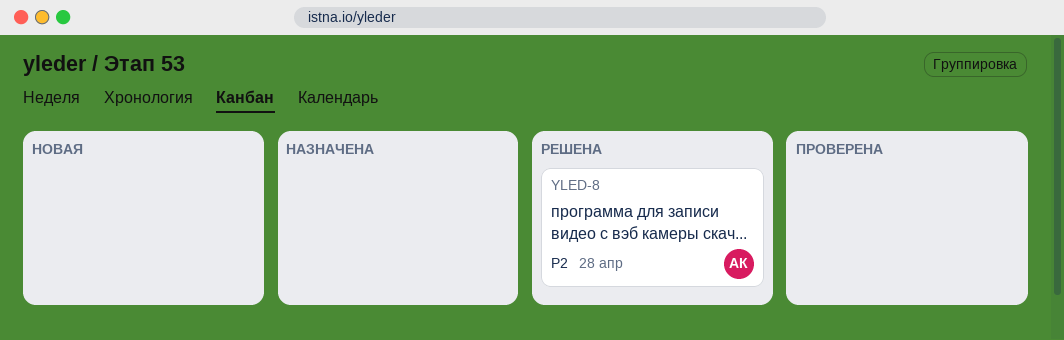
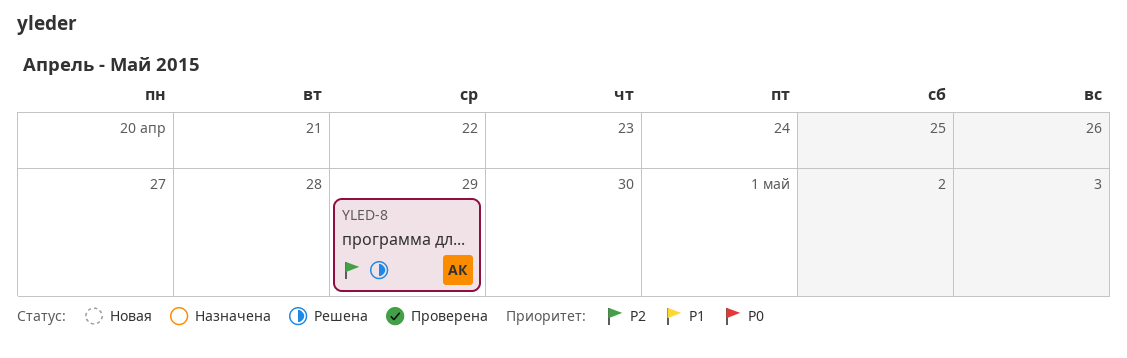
YLED-8, due: Apr 28 -> Apr 29

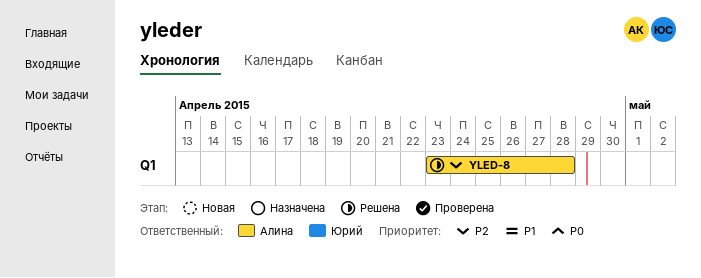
YLED-8, due: Apr 29 -> Apr 28

